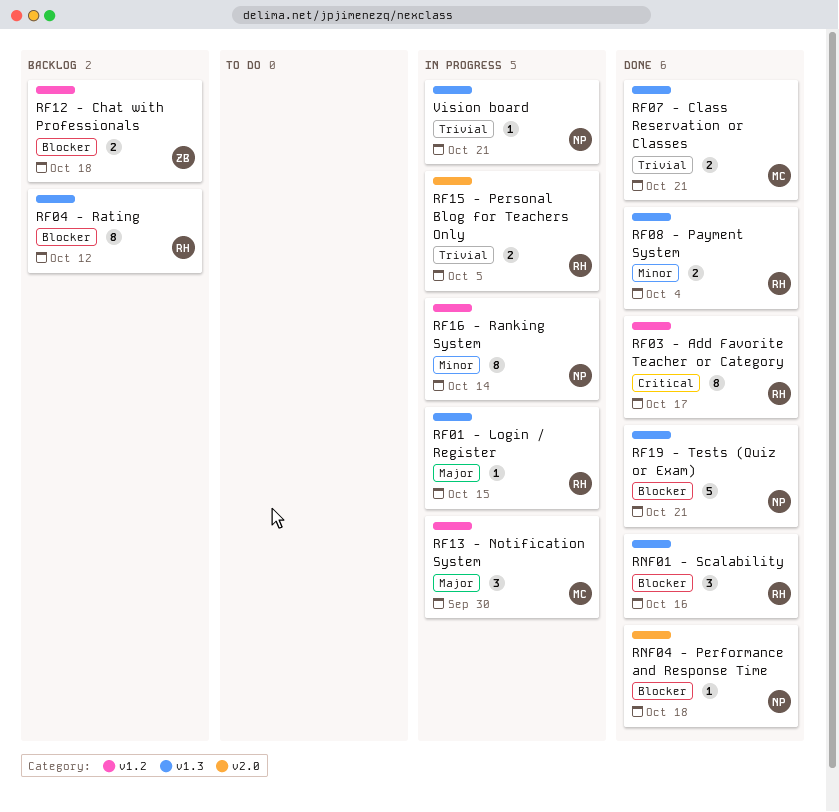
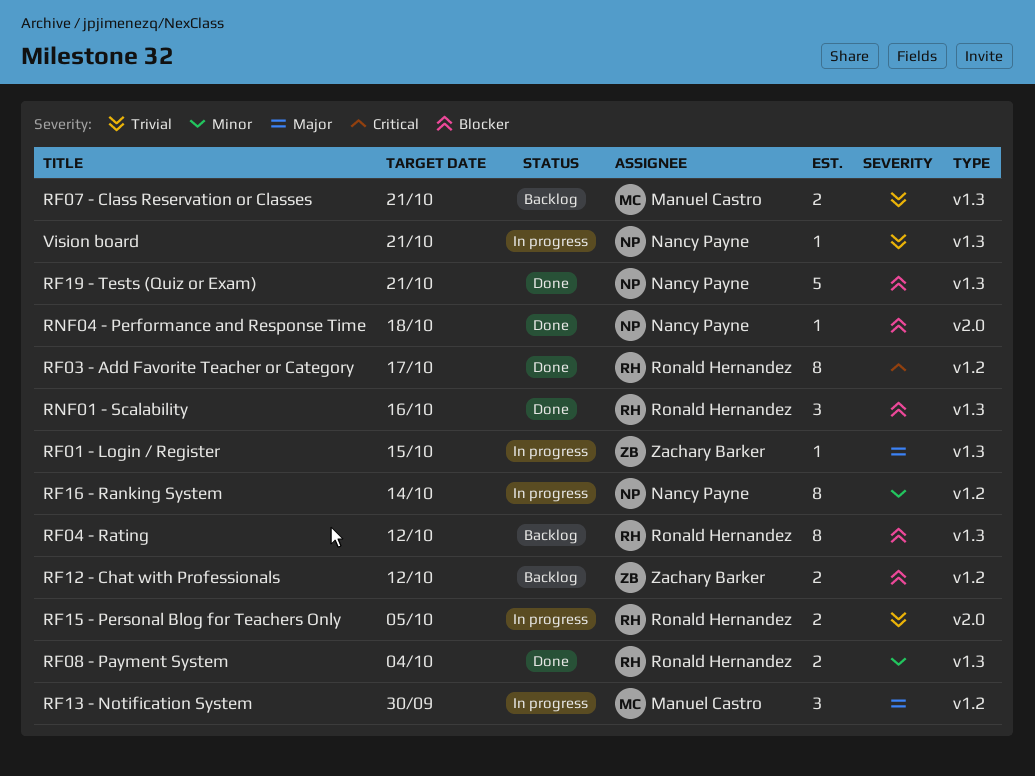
RF01 - Login / Register, owner: Ronald Hernandez -> Zachary Barker
RF07 - Class Reservation or Classes, status: Done -> Backlog
RF12 - Chat with Professionals, due: Oct 18 -> Oct 12

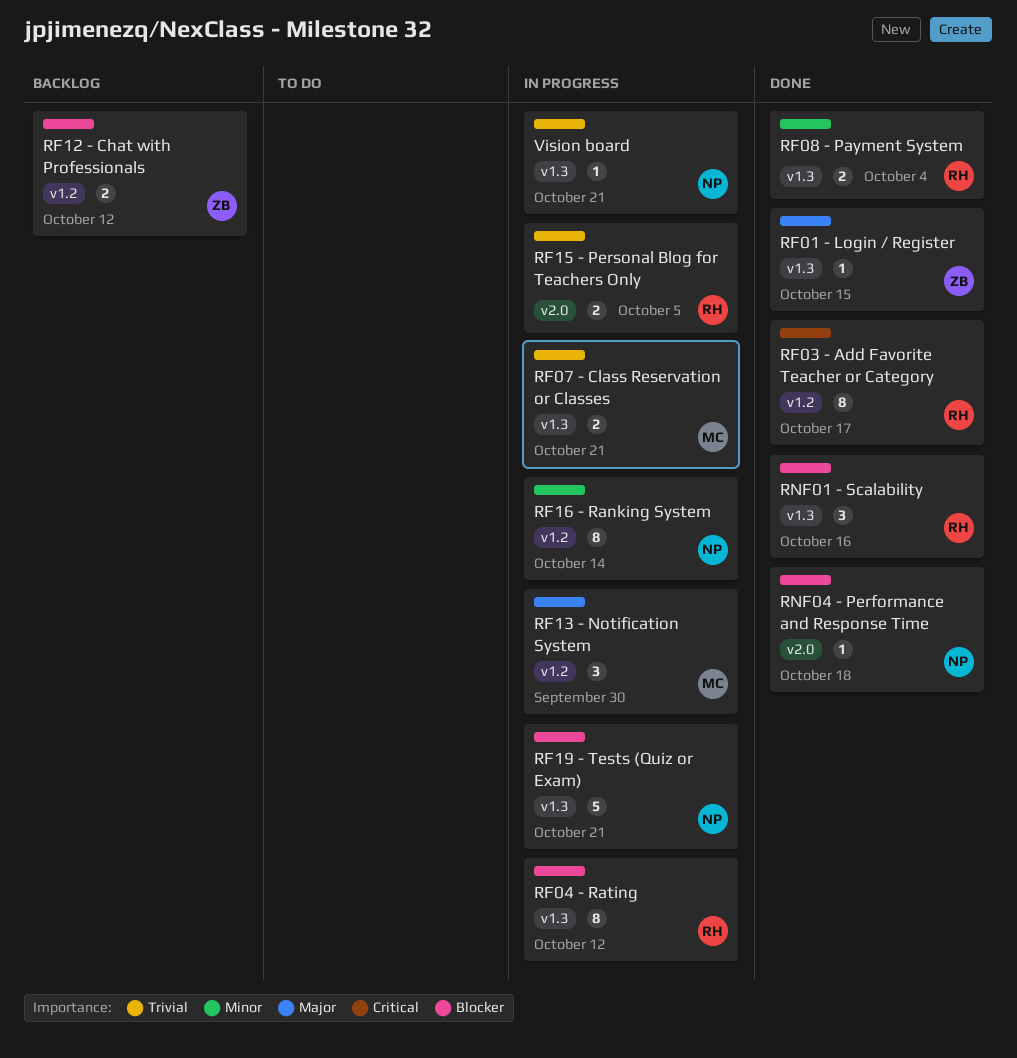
RF01 - Login / Register, status: In progress -> Done
RF04 - Rating, status: Backlog -> In progress
RF07 - Class Reservation or Classes, status: Backlog -> In progress
RF19 - Tests (Quiz or Exam), status: Done -> In progress

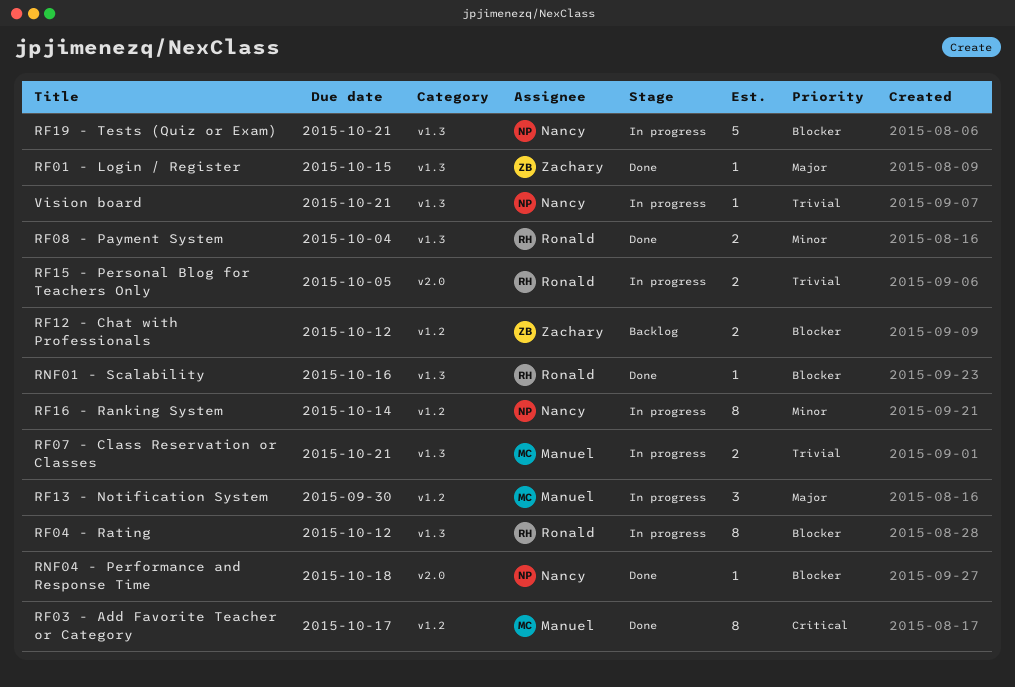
RF03 - Add Favorite Teacher or Category, owner: Ronald -> Manuel
RNF01 - Scalability, estimate: 3 -> 1

